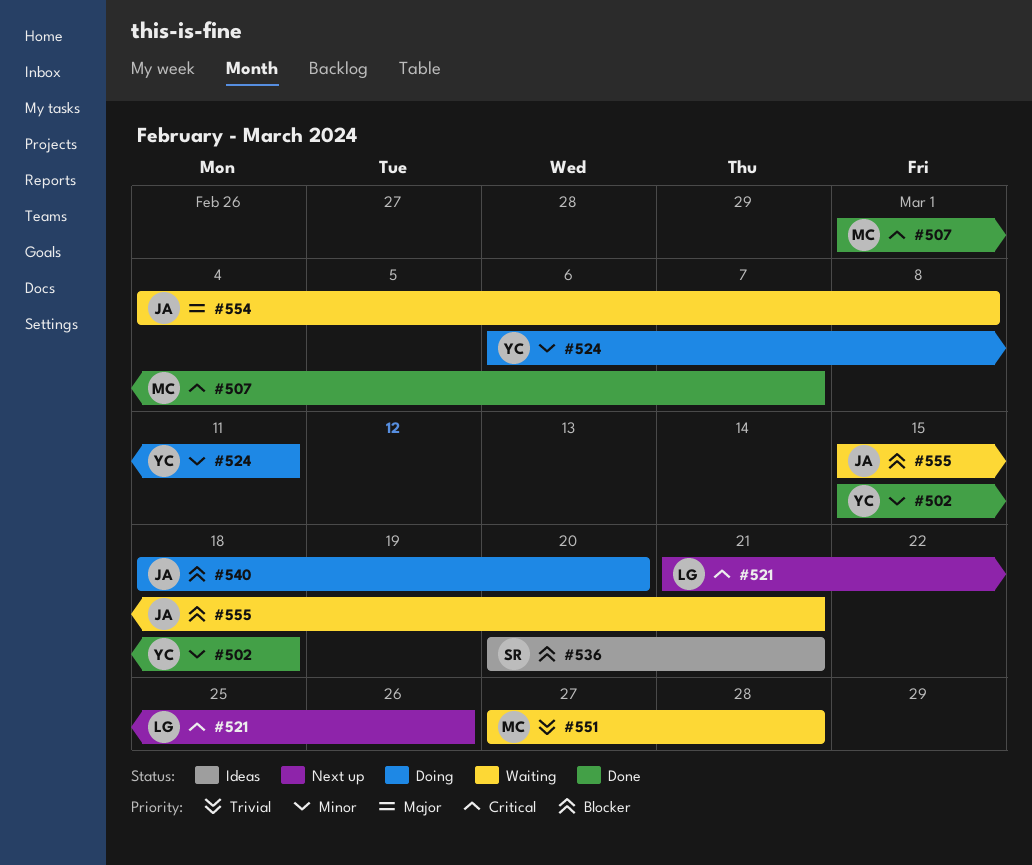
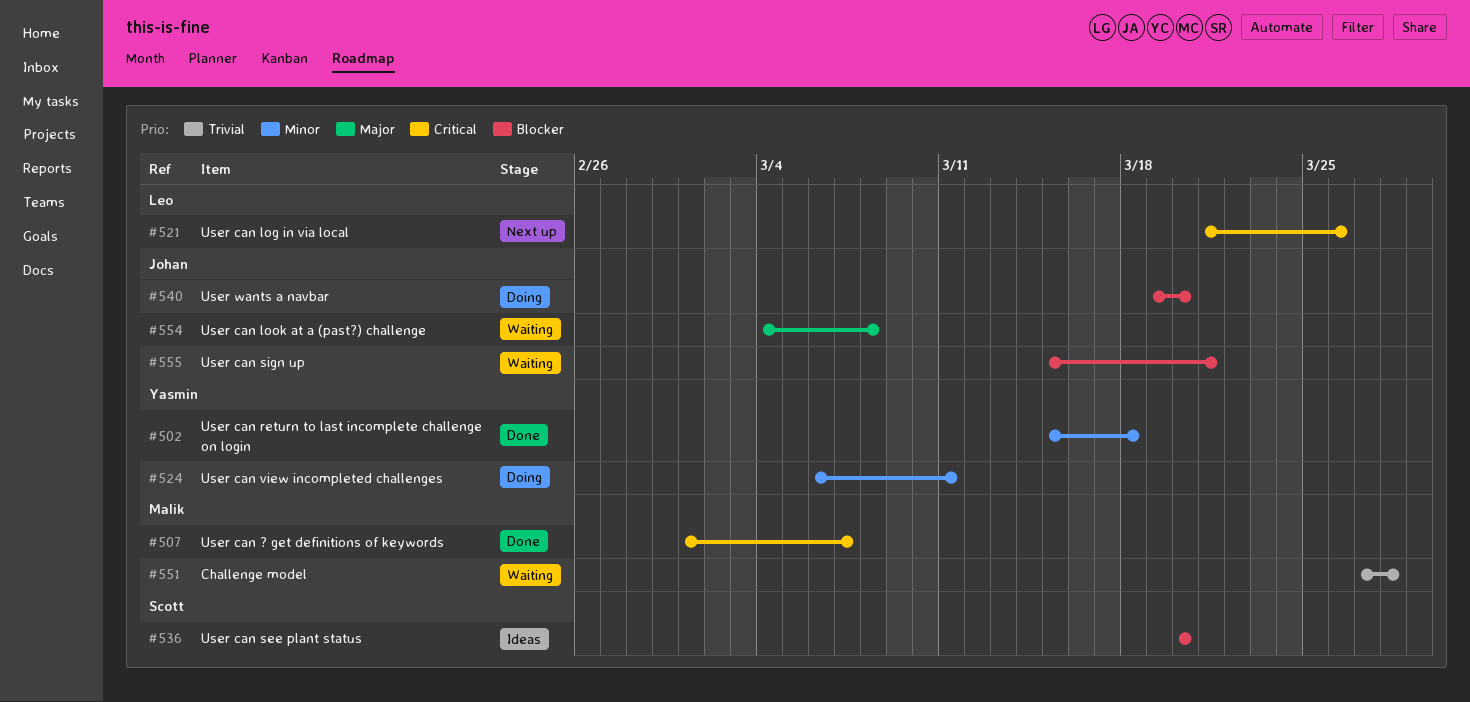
#536, due: Mar 21 -> Mar 20
#540, start: Mar 18 -> Mar 19

